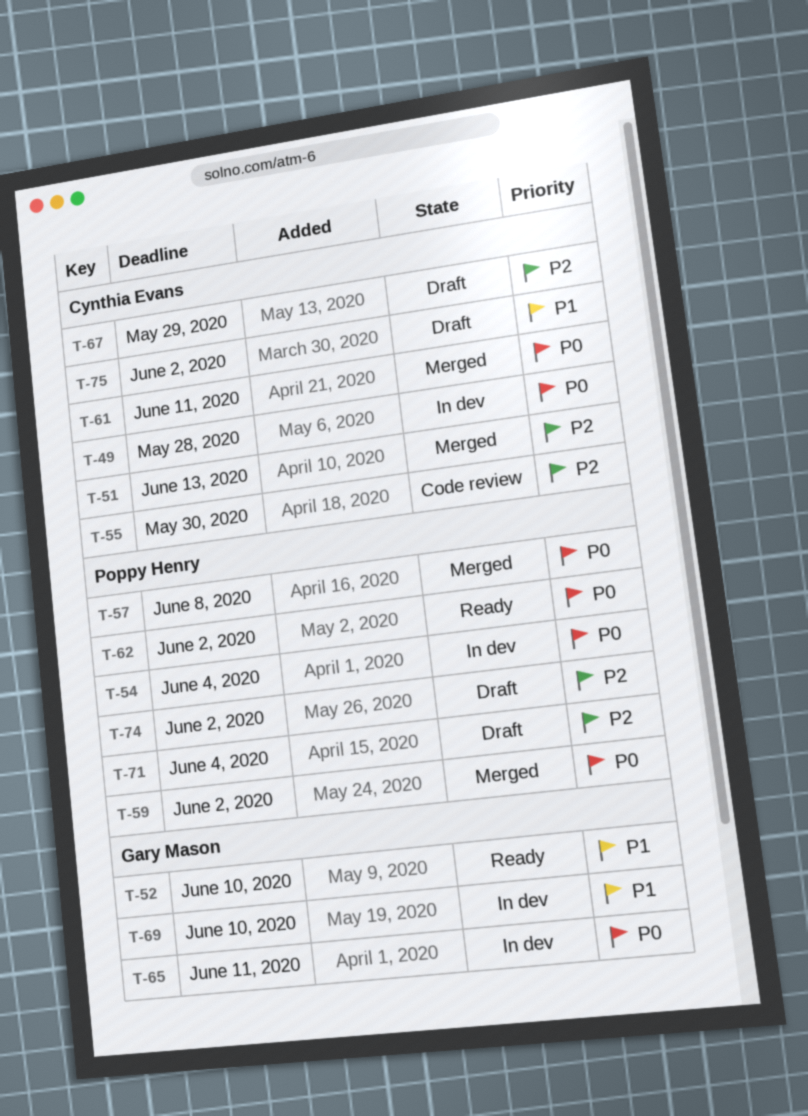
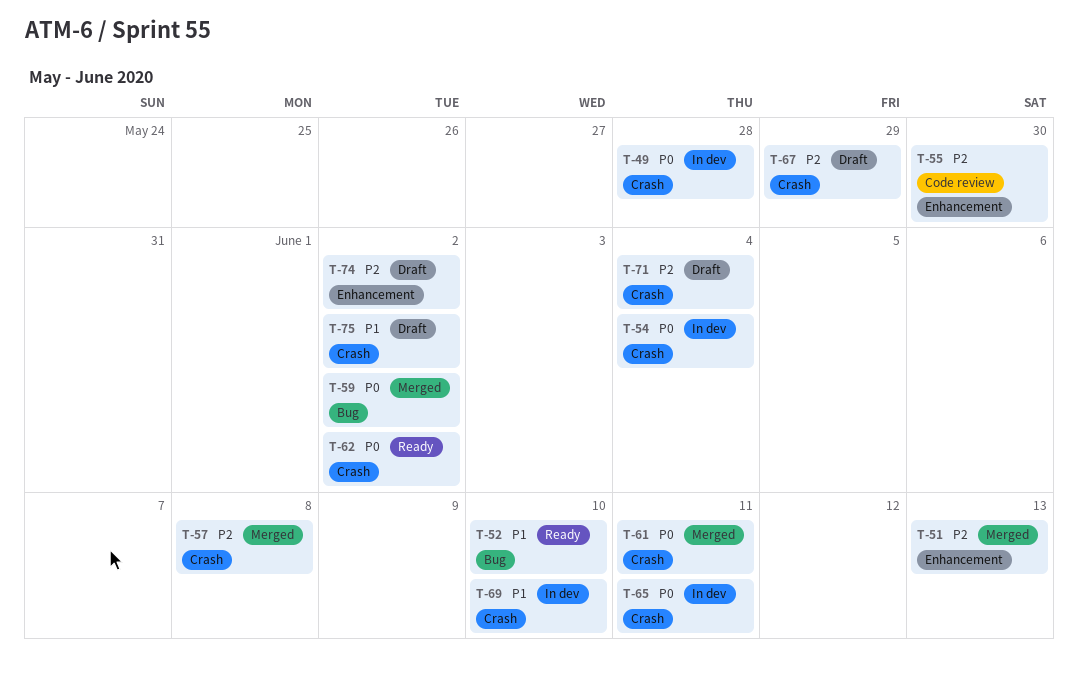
T-57, priority: P0 -> P2

